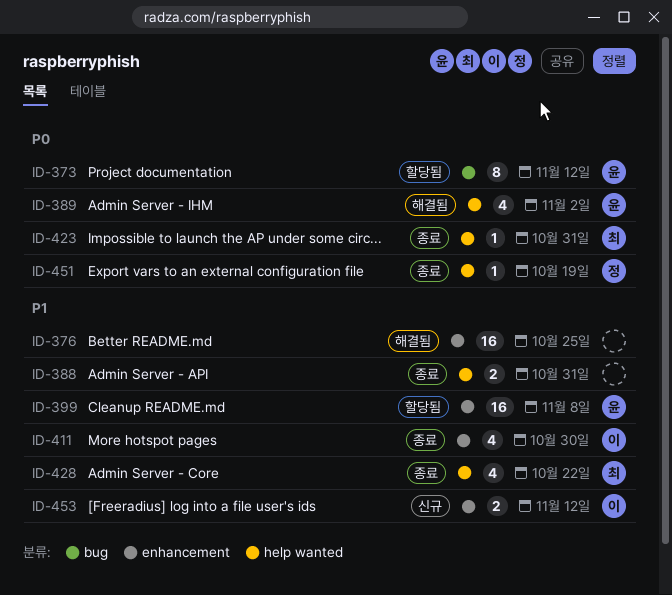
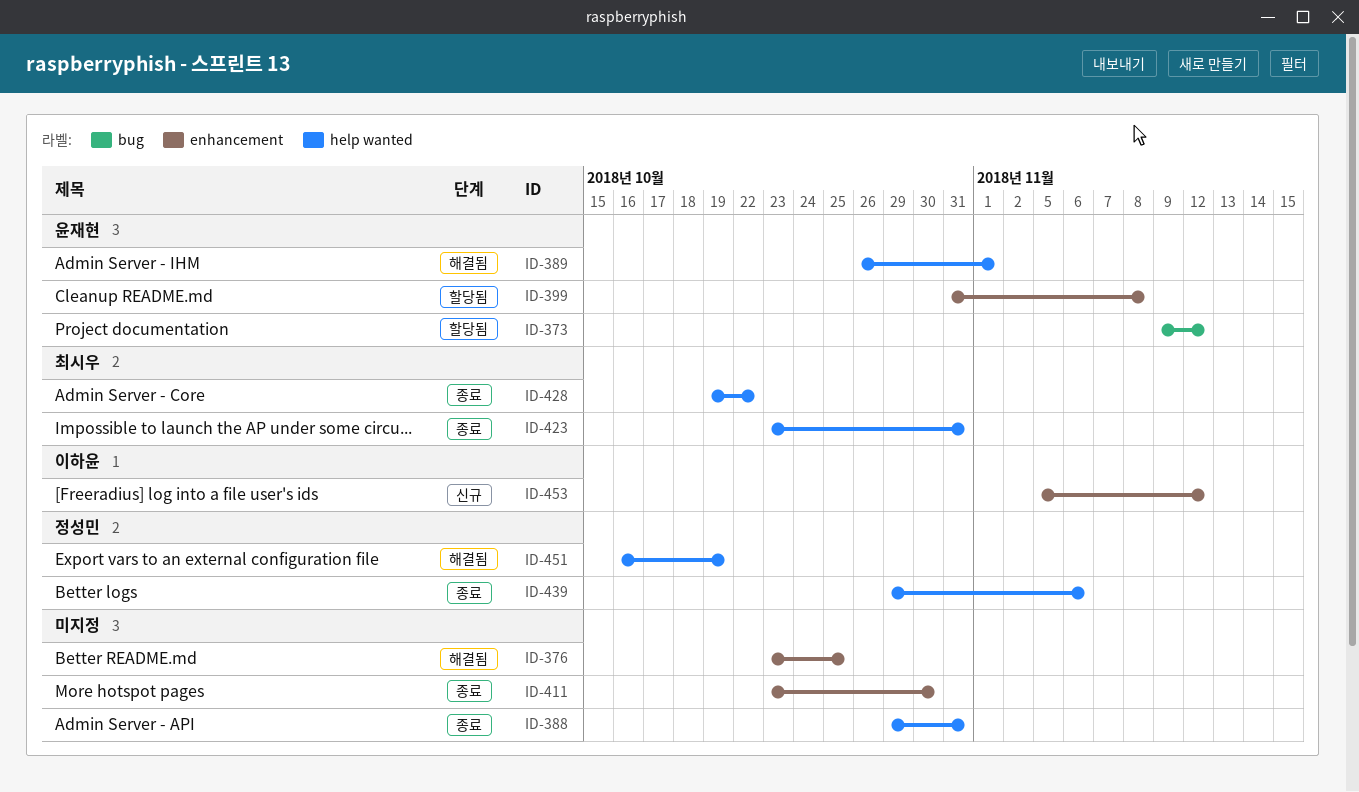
ID-389, due: Nov 2 -> Nov 1
ID-411, owner: 이하윤 -> none
ID-439: none -> present
ID-451, status: 종료 -> 해결됨

